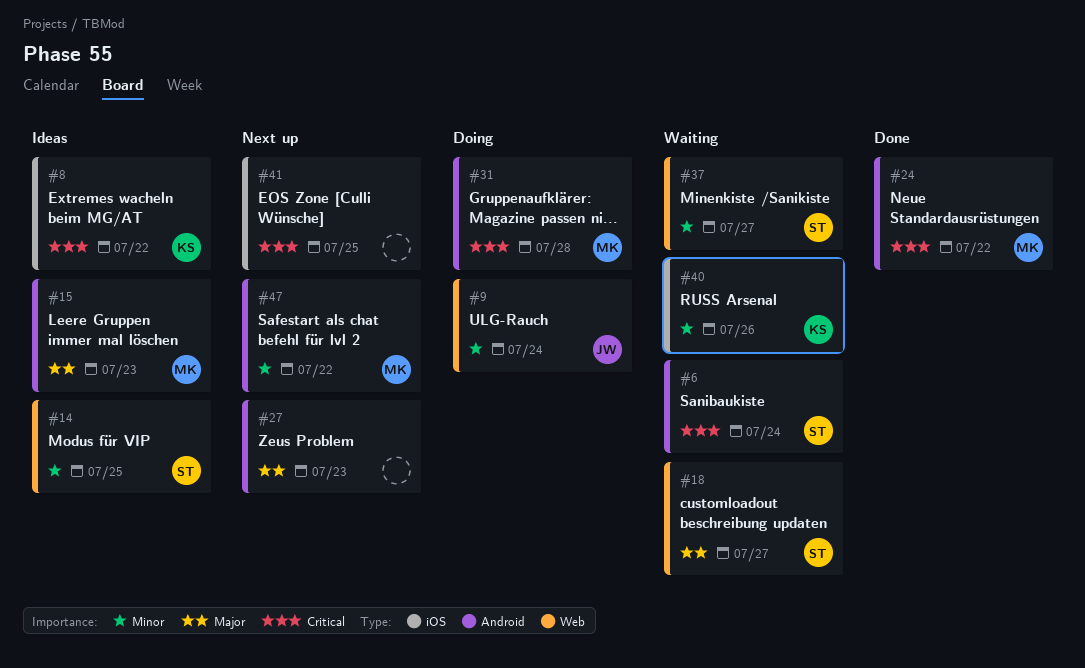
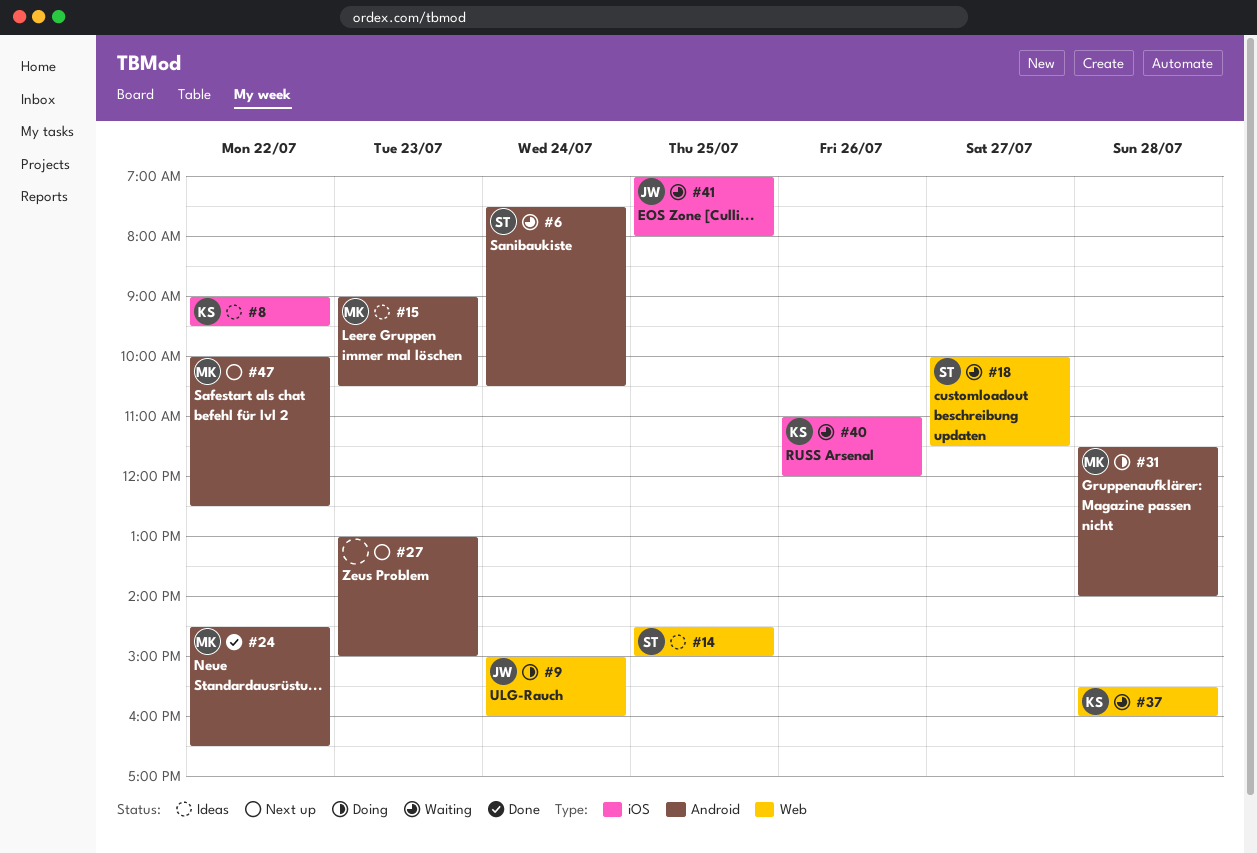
#37, owner: ST -> KS
#37, day: Jul 27 -> Jul 28
#41, status: Next up -> Waiting
#41, owner: none -> JW

